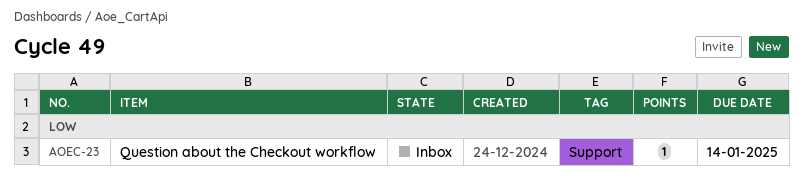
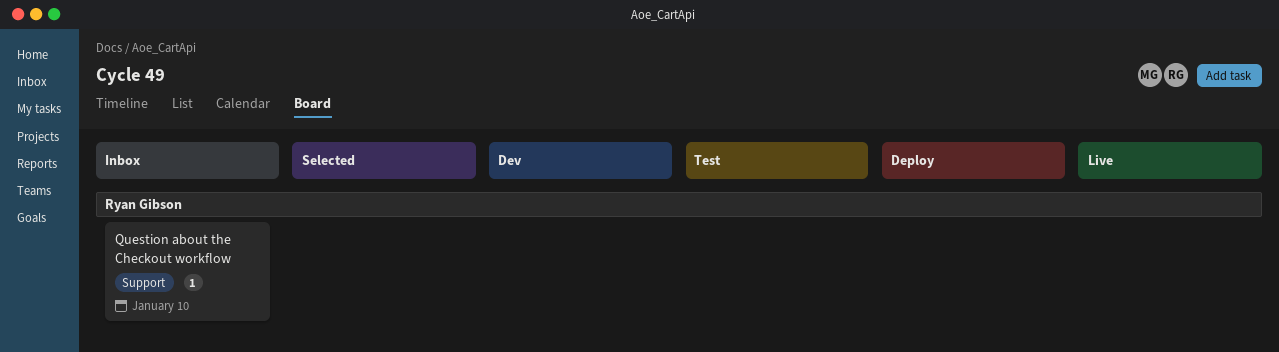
Question about the Checkout workflow, due: Jan 14 -> Jan 10

